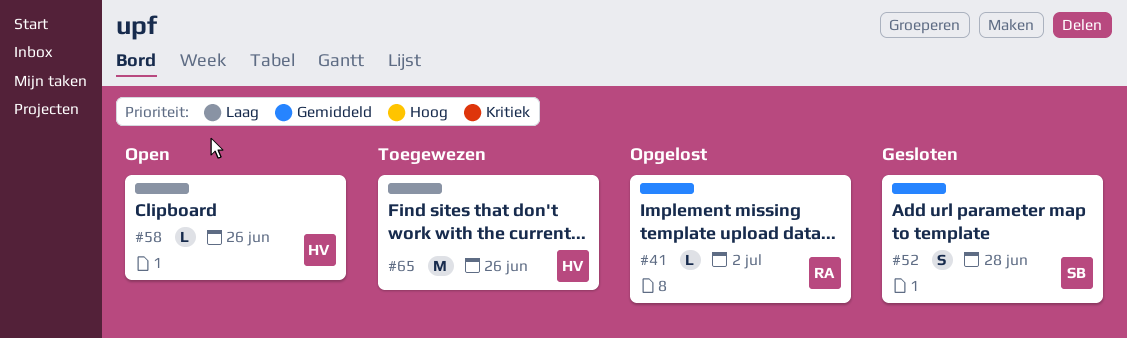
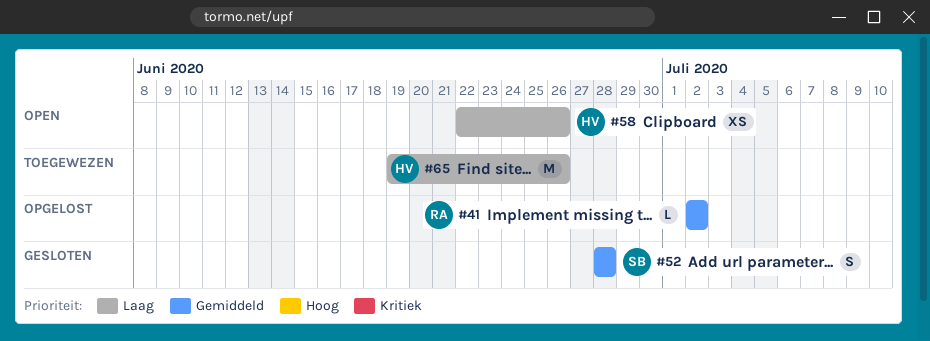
#58, estimate: L -> XS

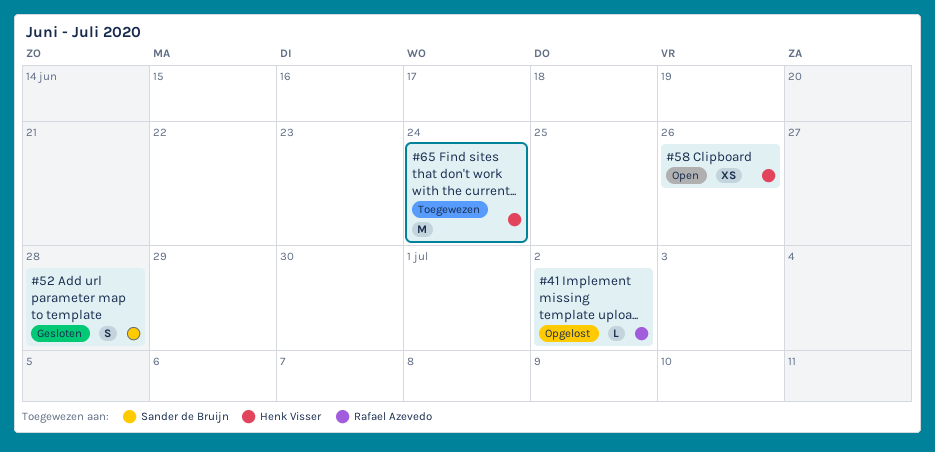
#65, due: Jun 26 -> Jun 24

